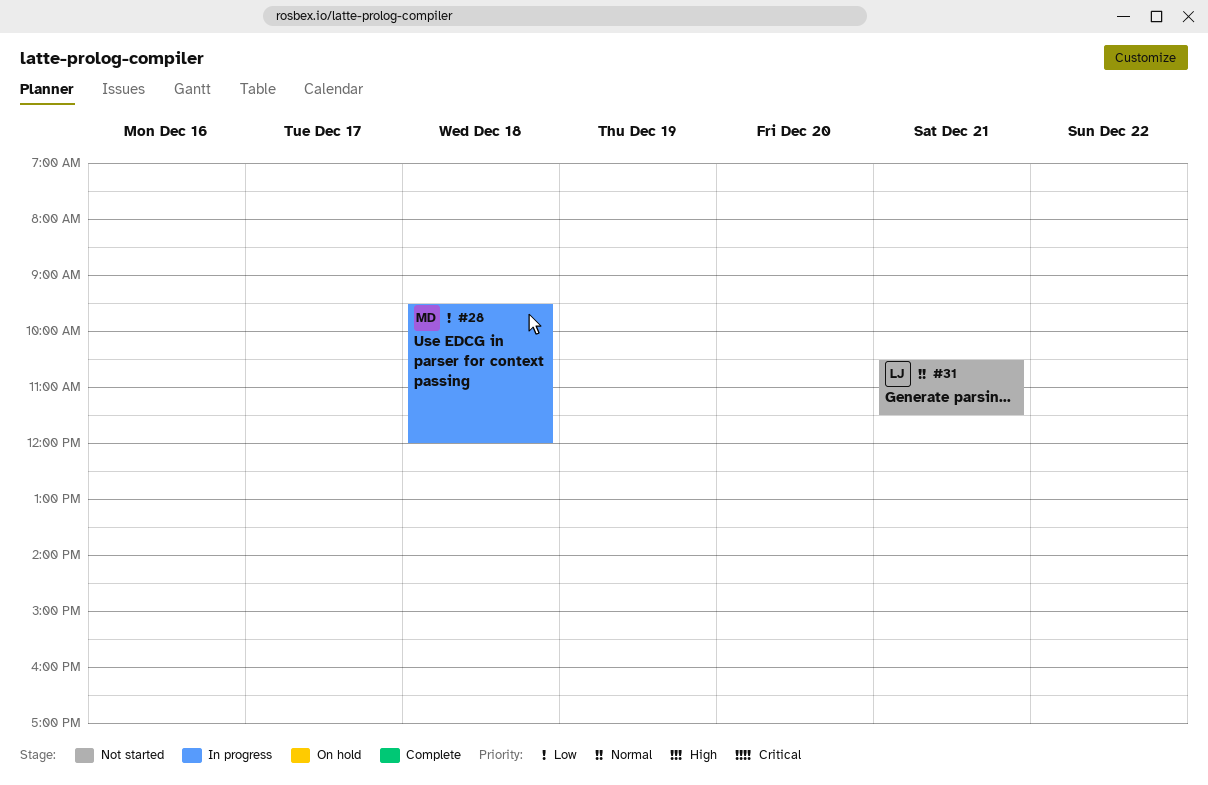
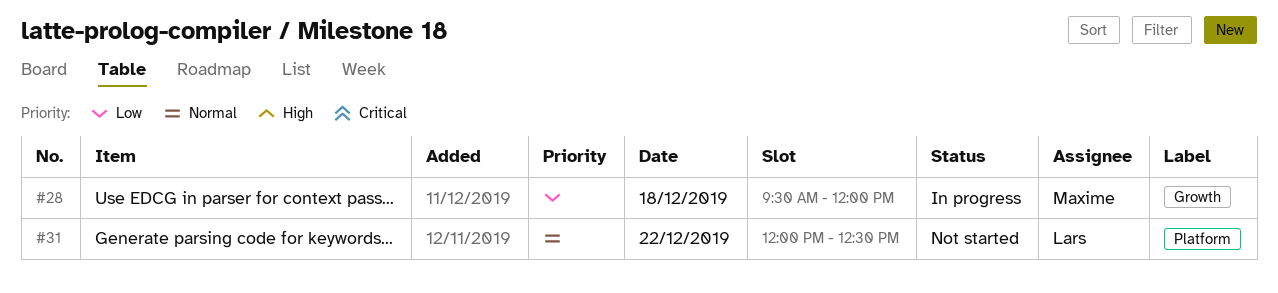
#31, day: Dec 21 -> Dec 22
#31, begins: 10:30 -> 12:00
#31, ends: 11:30 -> 12:30

